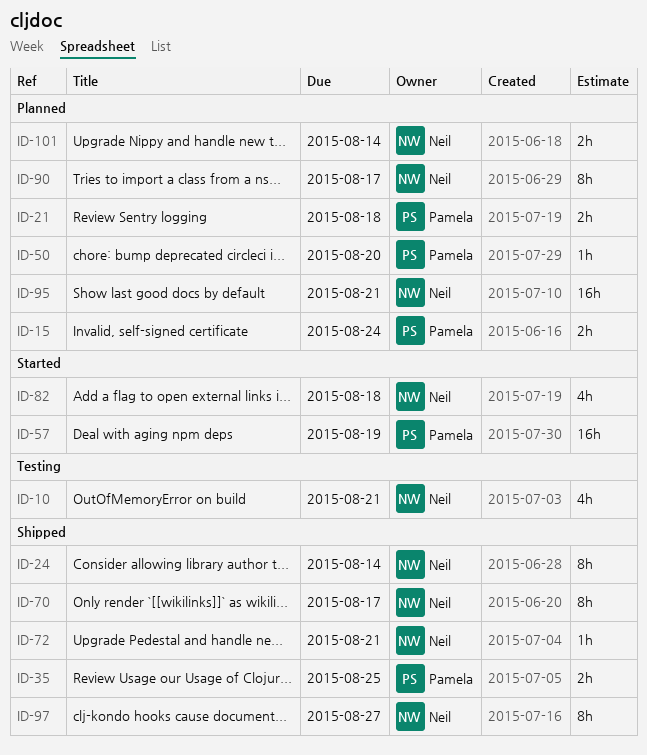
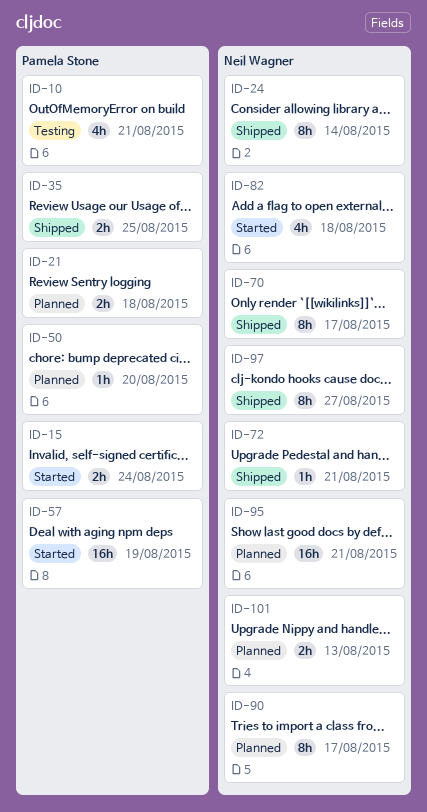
ID-10, owner: Neil Wagner -> Pamela Stone
ID-15, status: Planned -> Started
ID-101, due: Aug 14 -> Aug 13

